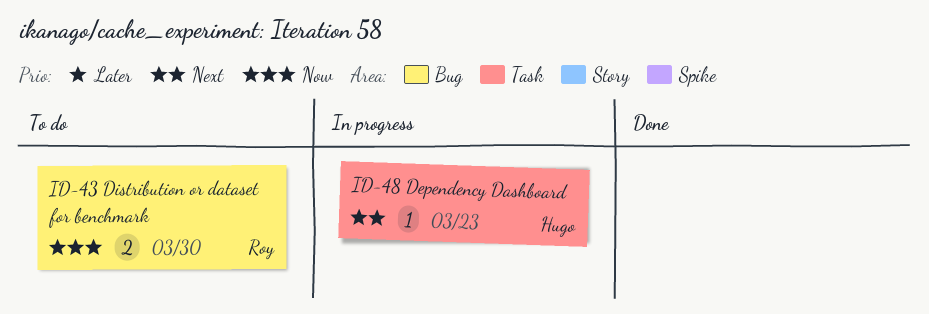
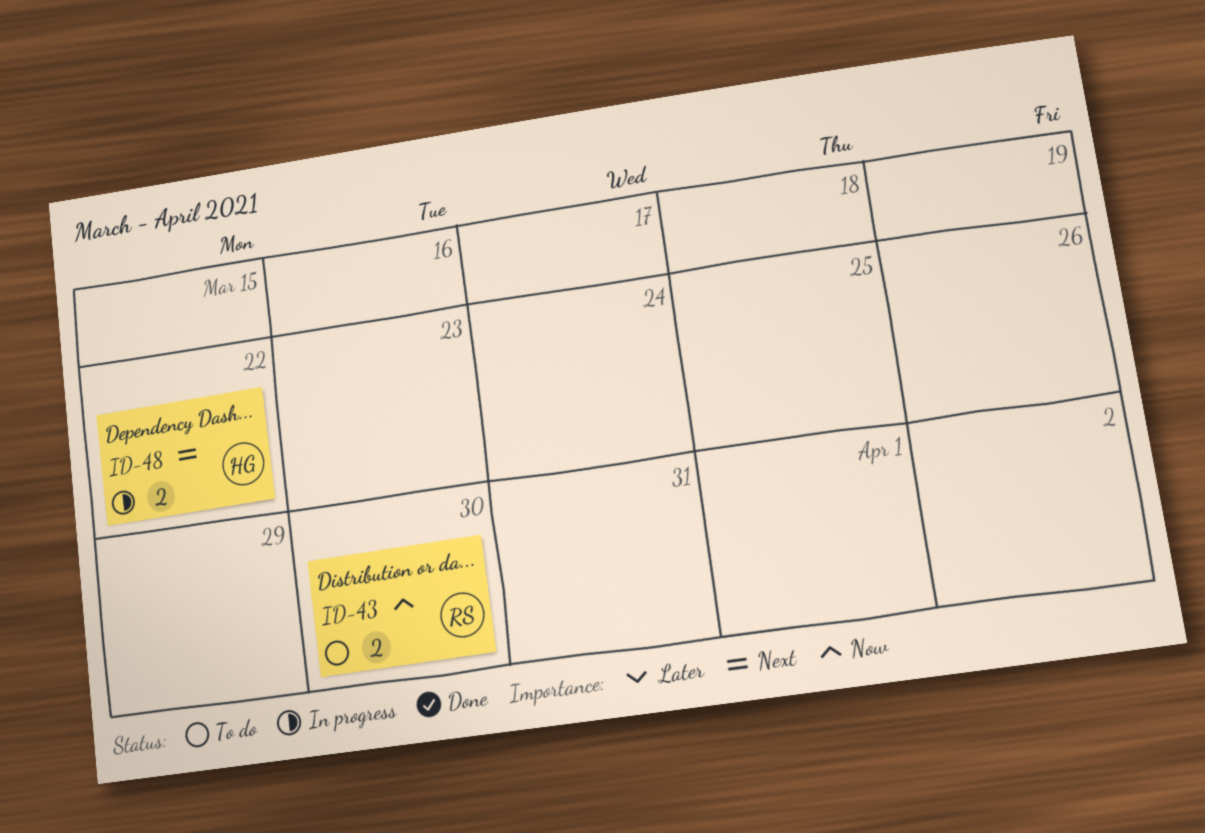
ID-48, estimate: 1 -> 2
ID-48, due: Mar 23 -> Mar 22

